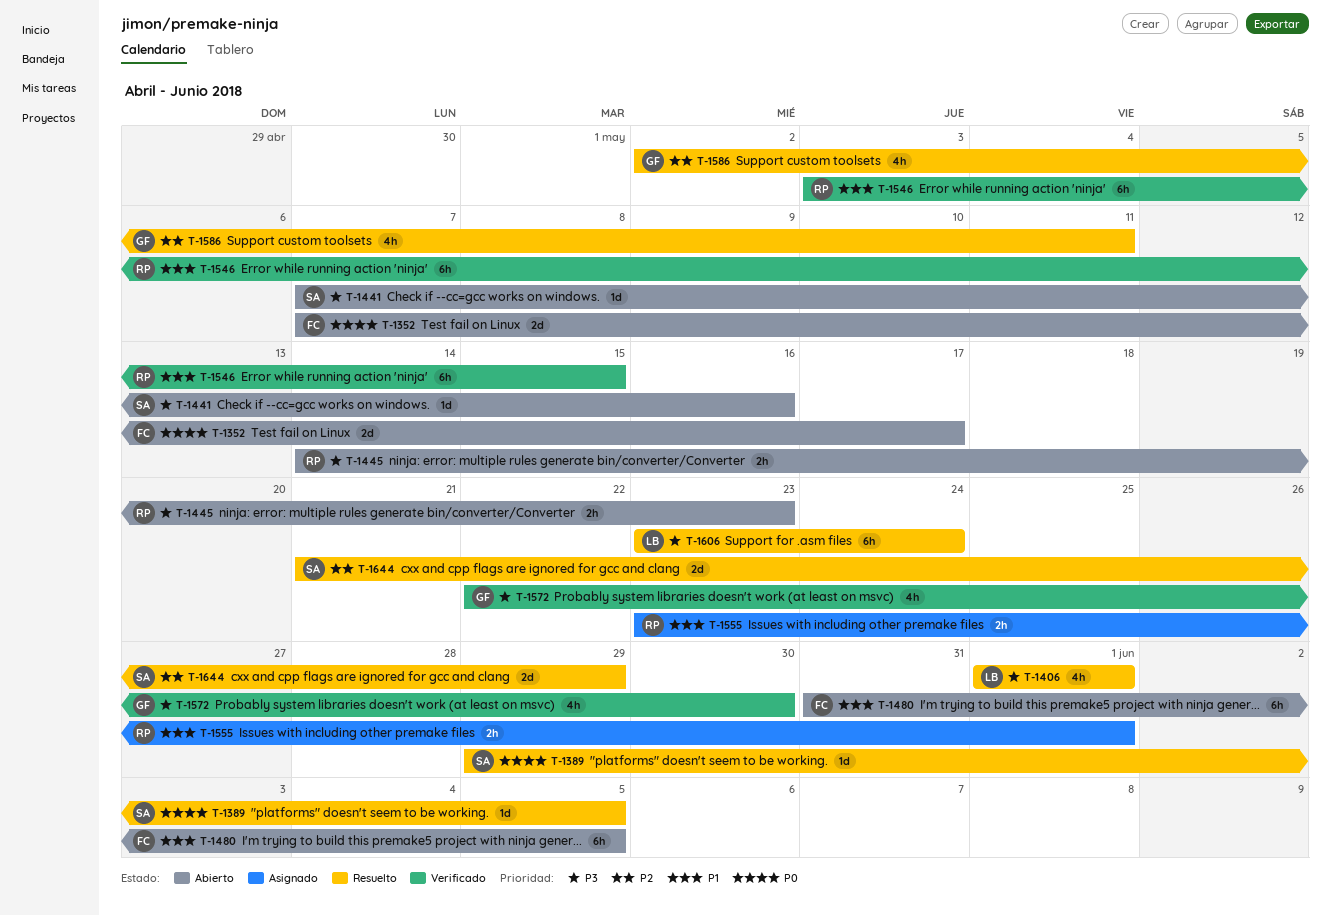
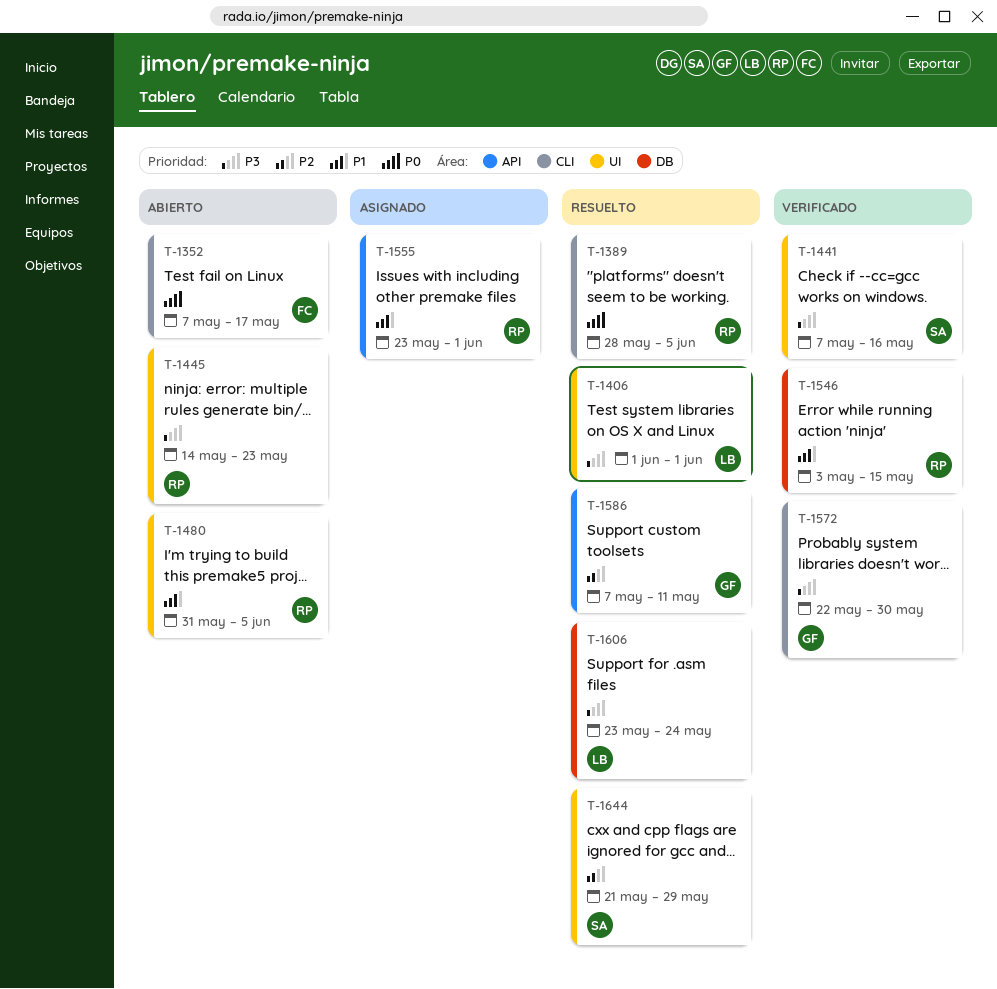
T-1389, owner: SA -> RP
T-1389, start: May 29 -> May 28
T-1441, status: Abierto -> Verificado
T-1480, owner: FC -> RP
T-1586, start: May 2 -> May 7

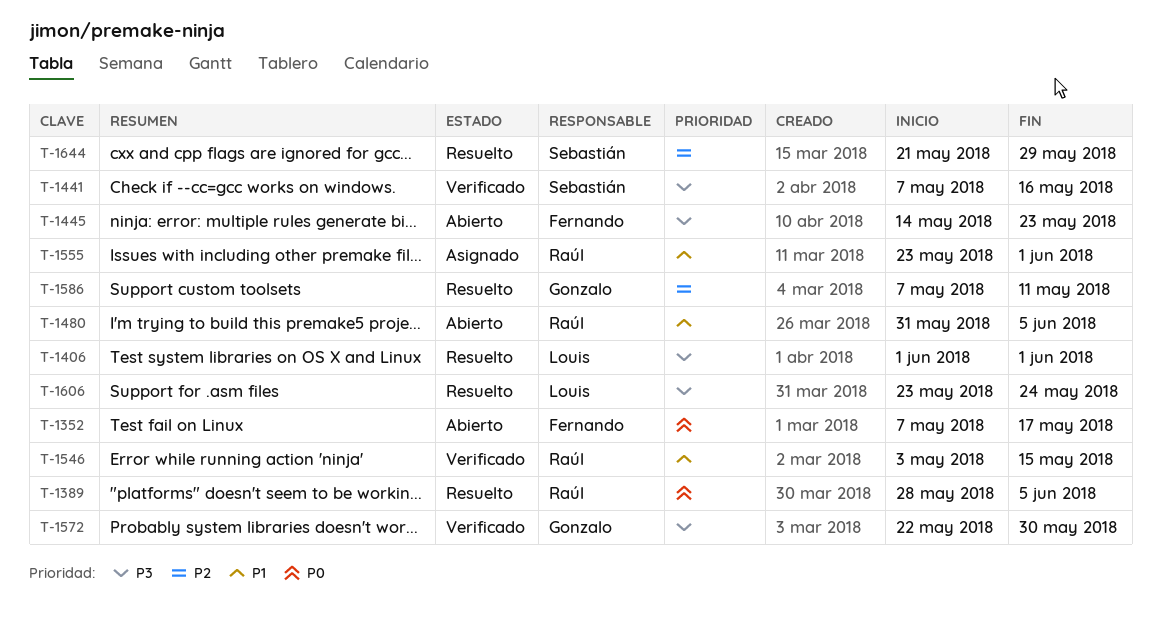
T-1445, owner: Raúl -> Fernando

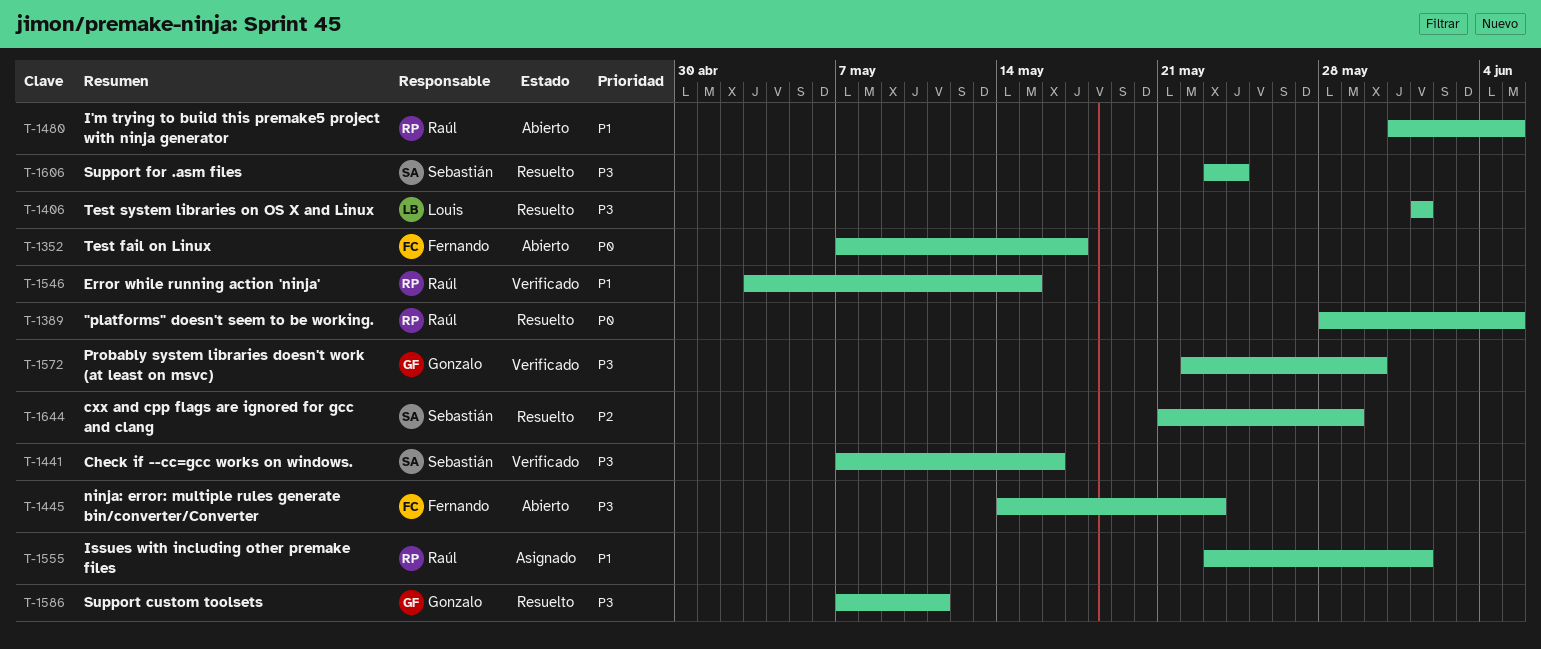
T-1586, priority: P2 -> P3
T-1606, owner: Louis -> Sebastián

